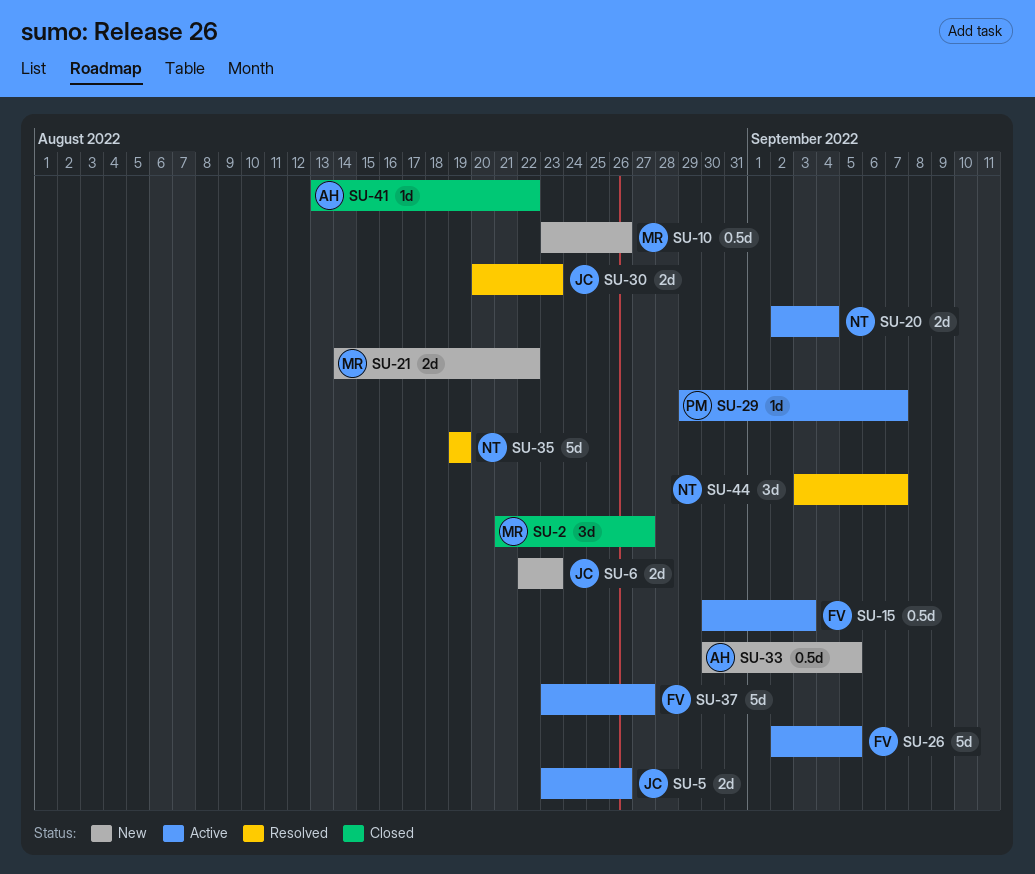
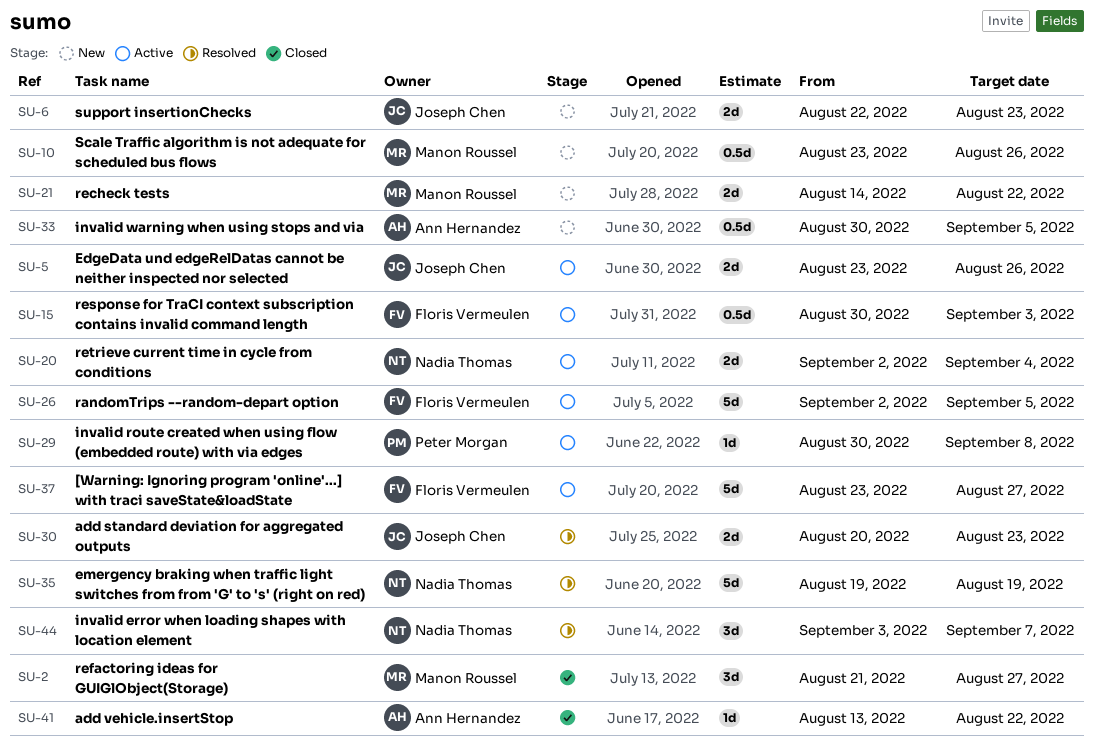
SU-29, start: Aug 29 -> Aug 30
SU-29, due: Sep 7 -> Sep 8

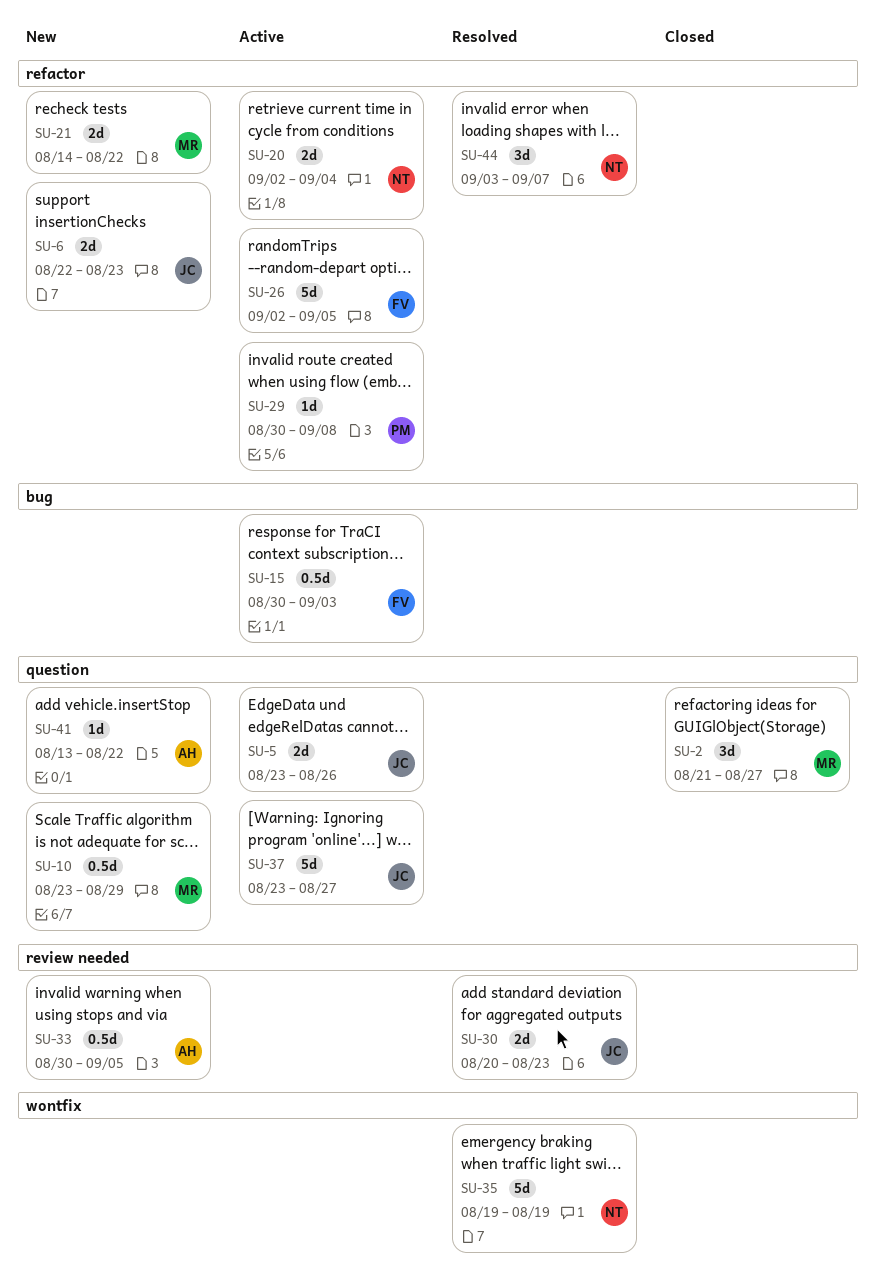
SU-10, due: Aug 26 -> Aug 29
SU-37, owner: Floris Vermeulen -> Joseph Chen
SU-41, status: Closed -> New

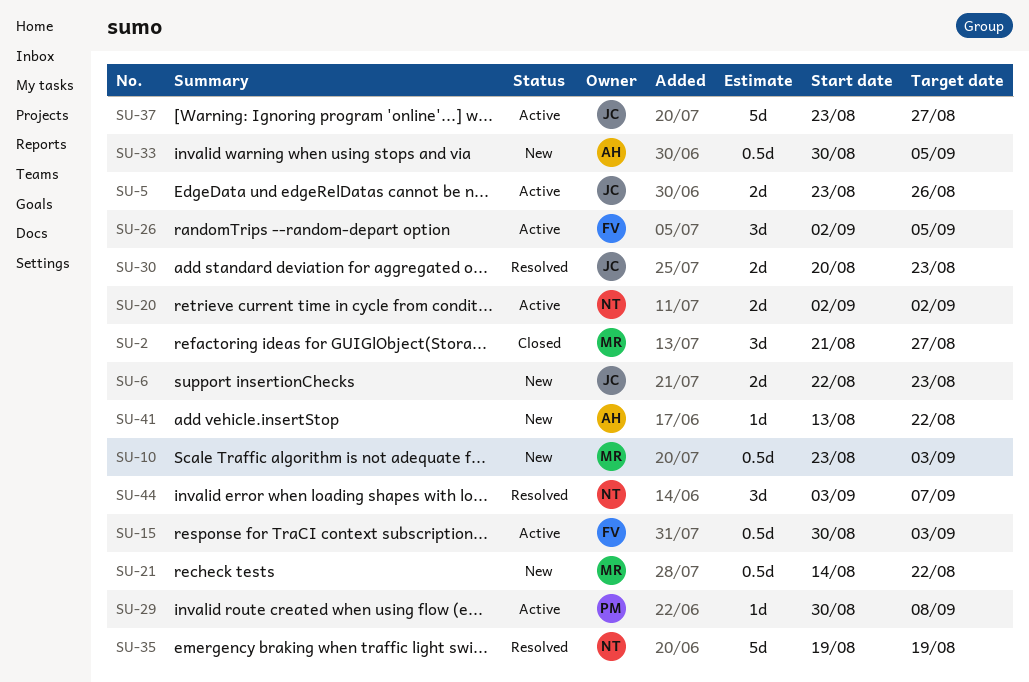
SU-10, due: Aug 29 -> Sep 3
SU-20, due: Sep 4 -> Sep 2
SU-21, estimate: 2d -> 0.5d
SU-26, estimate: 5d -> 3d

